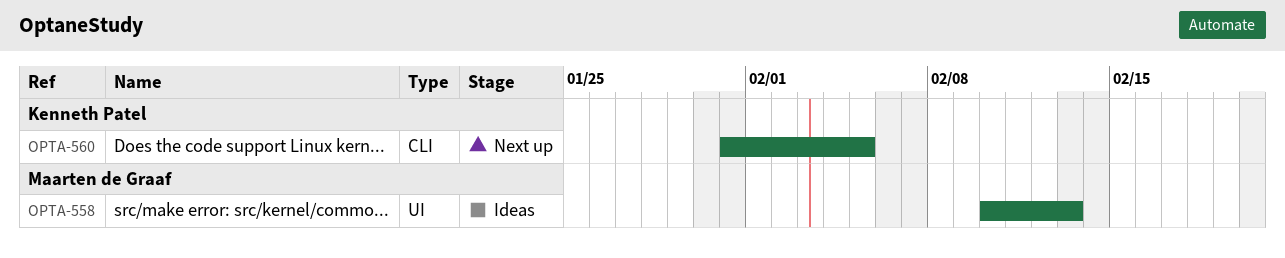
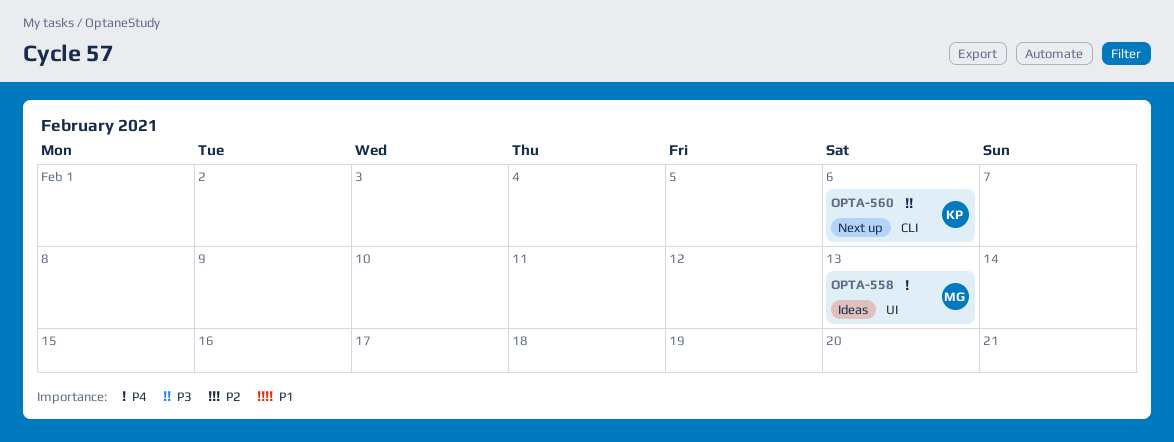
OPTA-560, due: Feb 5 -> Feb 6

